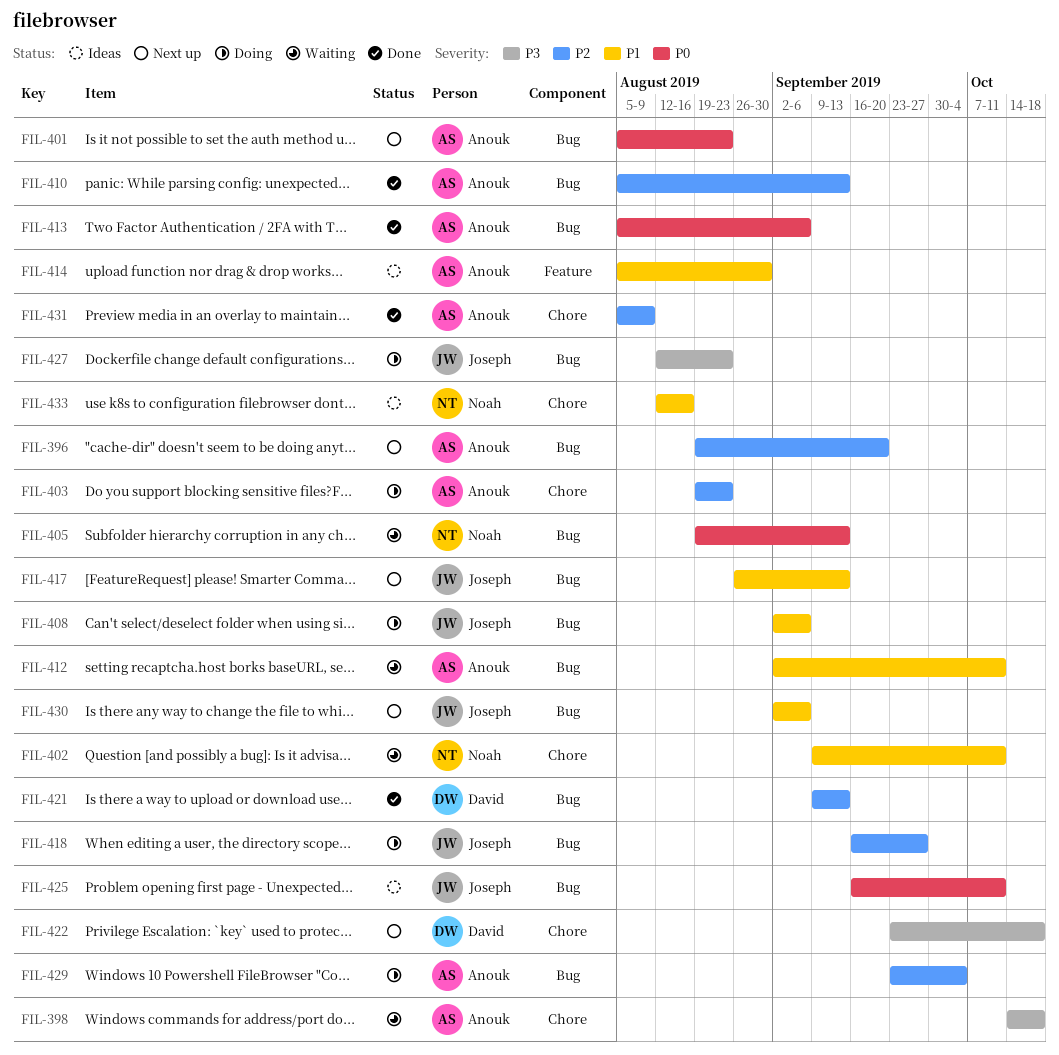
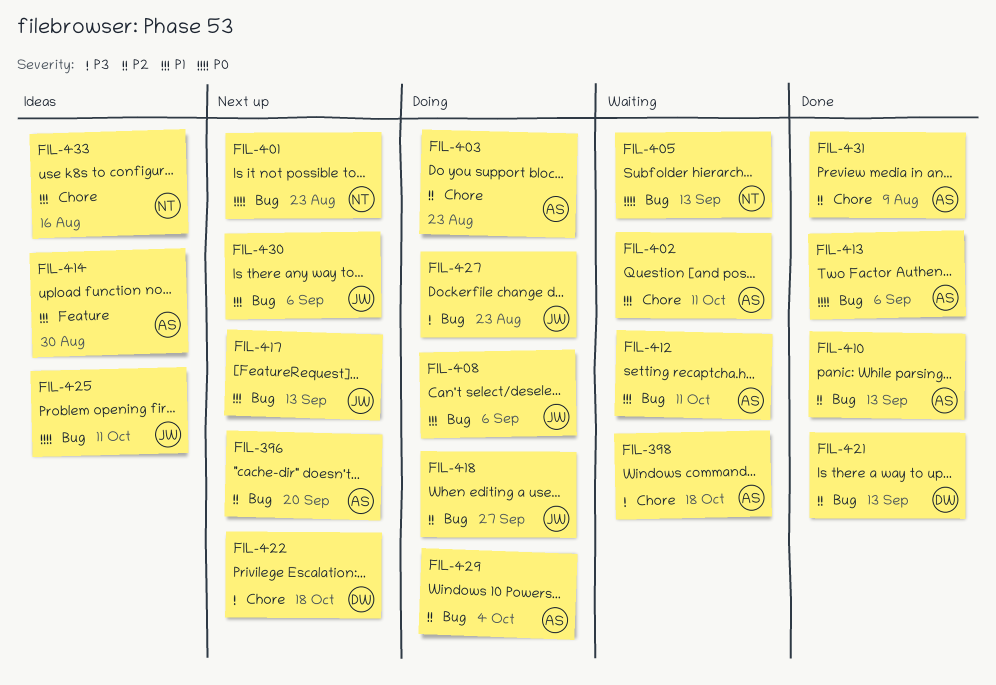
FIL-401, owner: Anouk -> Noah
FIL-402, owner: Noah -> Anouk

